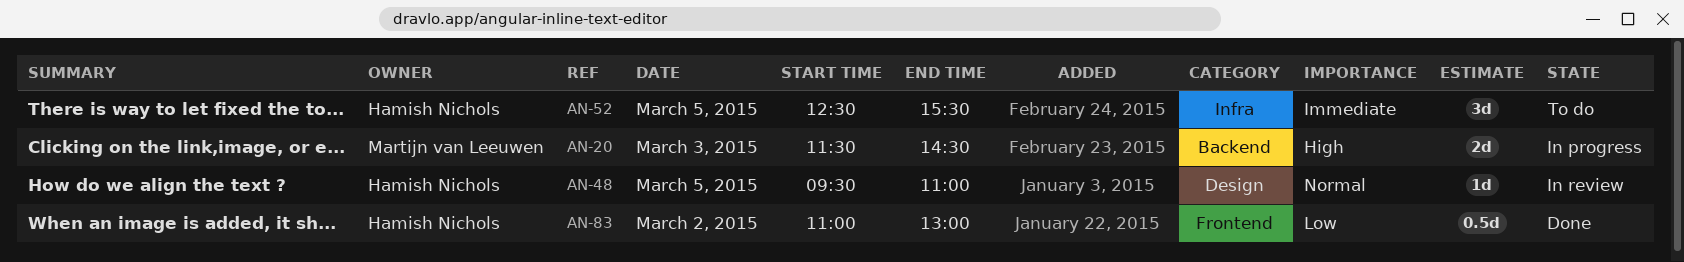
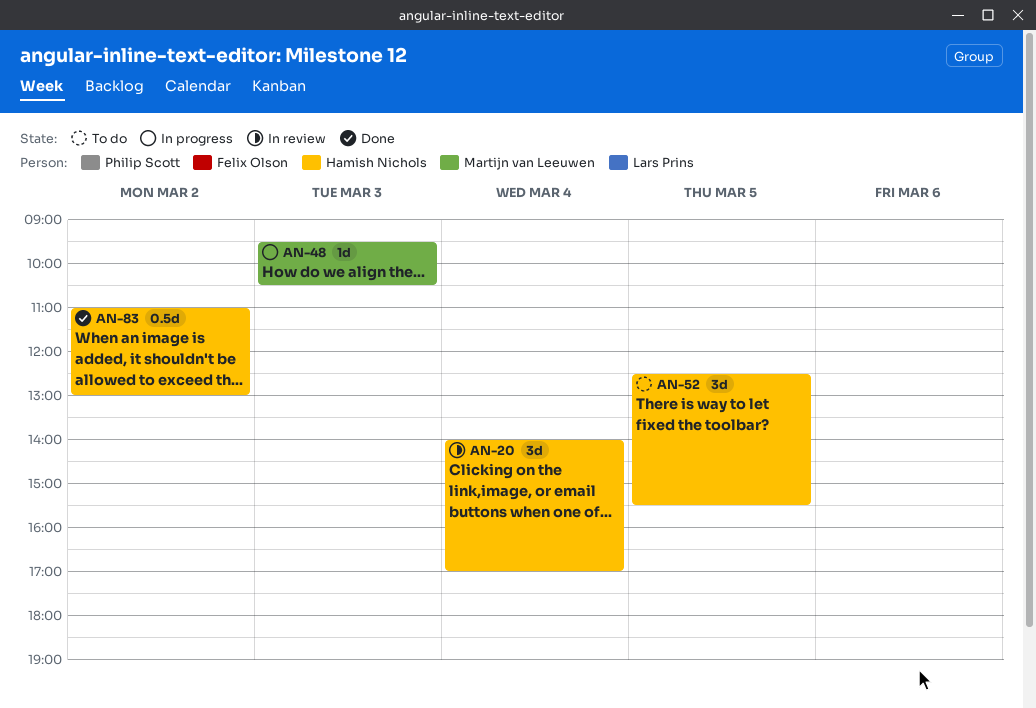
AN-20, status: In progress -> In review
AN-20, owner: Martijn van Leeuwen -> Hamish Nichols
AN-20, estimate: 2d -> 3d
AN-20, day: Mar 3 -> Mar 4
AN-20, begins: 11:30 -> 14:00
AN-20, ends: 14:30 -> 17:00
AN-48, status: In review -> In progress
AN-48, owner: Hamish Nichols -> Martijn van Leeuwen
AN-48, day: Mar 5 -> Mar 3
AN-48, ends: 11:00 -> 10:30

